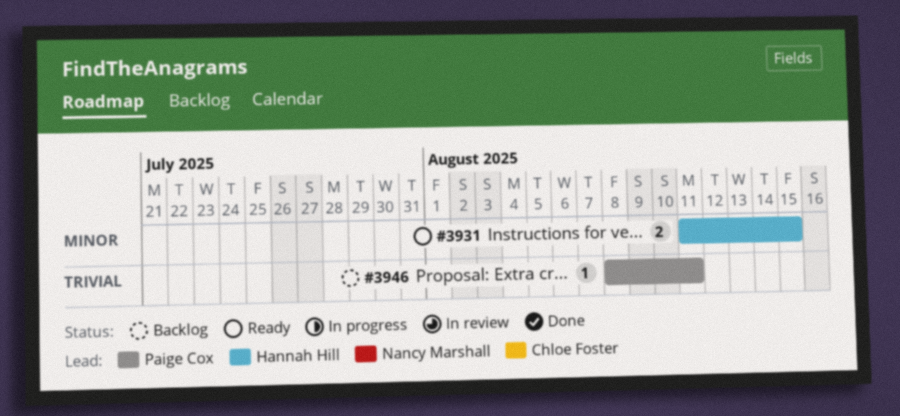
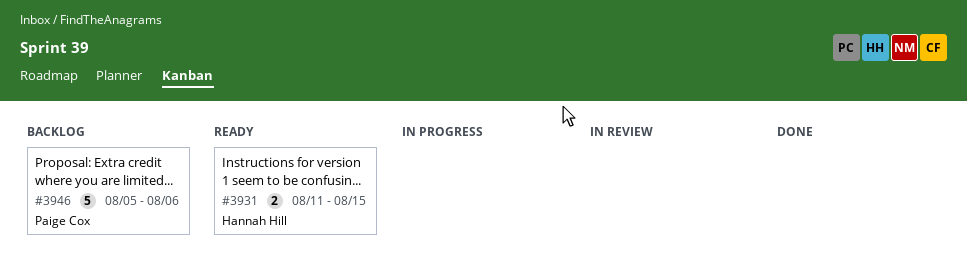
#3946, estimate: 1 -> 5
#3946, start: Aug 8 -> Aug 5
#3946, due: Aug 11 -> Aug 6

